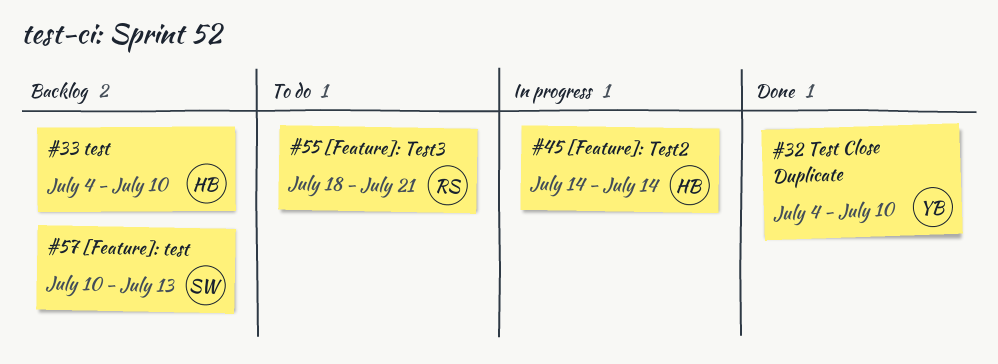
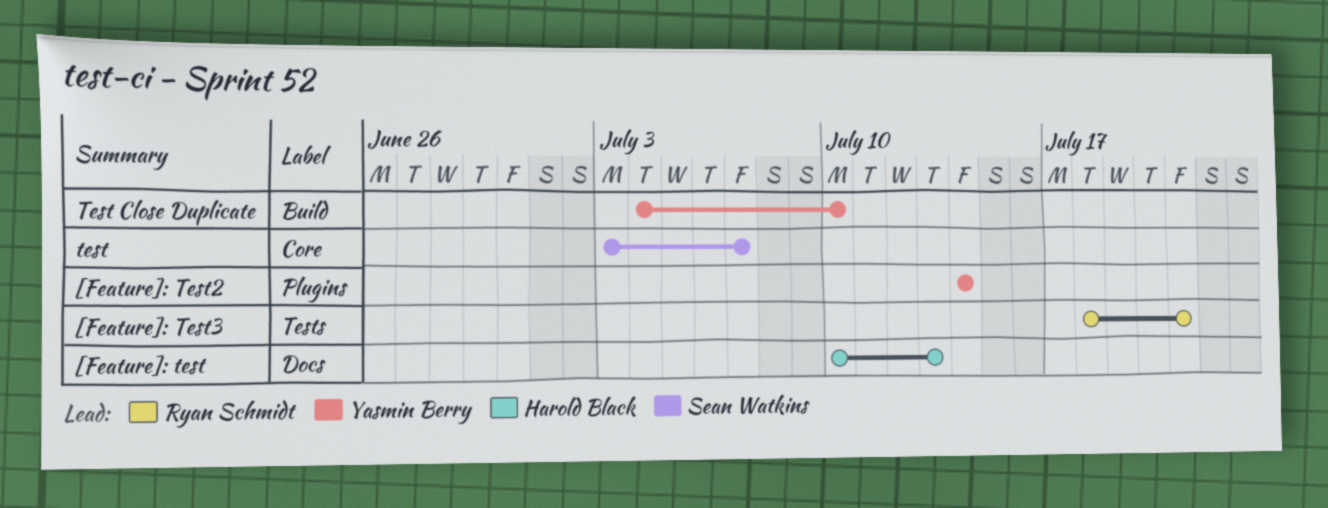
[Feature]: test, owner: Sean Watkins -> Harold Black
[Feature]: Test2, owner: Harold Black -> Yasmin Berry
test, owner: Harold Black -> Sean Watkins
test, start: Jul 4 -> Jul 3
test, due: Jul 10 -> Jul 7

